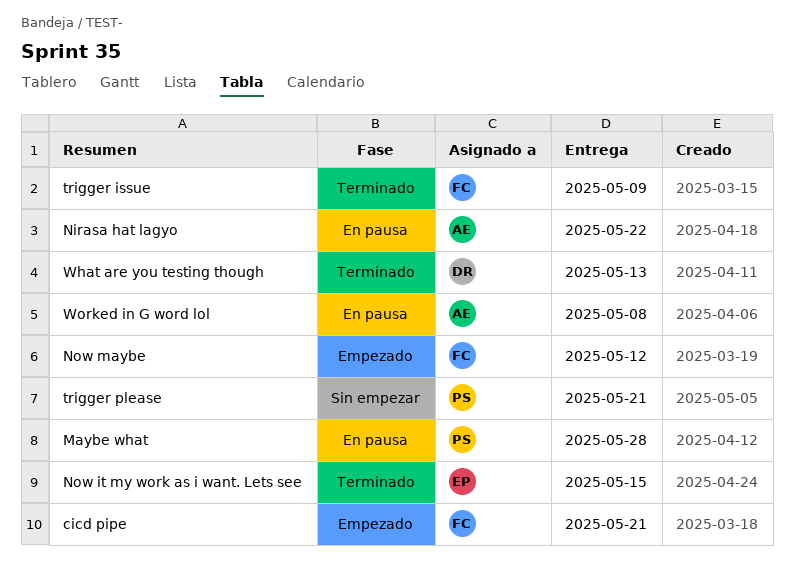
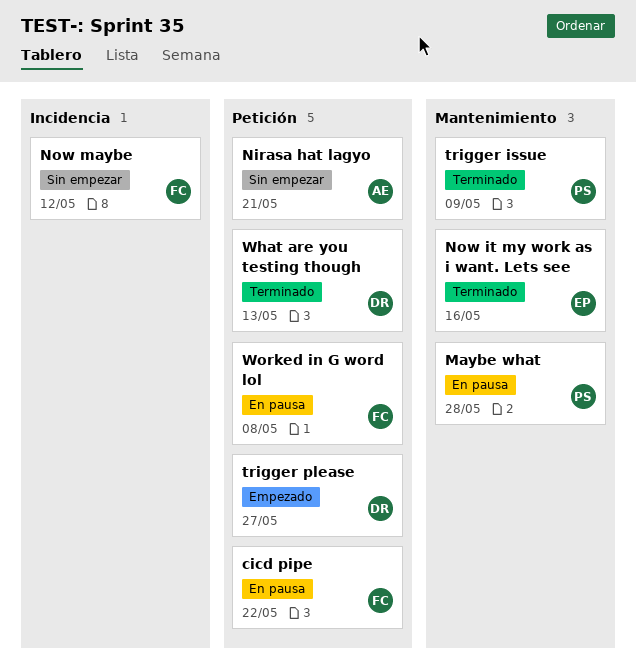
cicd pipe, status: Empezado -> En pausa
cicd pipe, due: May 21 -> May 22
Nirasa hat lagyo, status: En pausa -> Sin empezar
Nirasa hat lagyo, due: May 22 -> May 21
Now it my work as i want. Lets see, due: May 15 -> May 16
Now maybe, status: Empezado -> Sin empezar
trigger issue, owner: FC -> PS
trigger please, status: Sin empezar -> Empezado
trigger please, owner: PS -> DR
trigger please, due: May 21 -> May 27
Worked in G word lol, owner: AE -> FC

